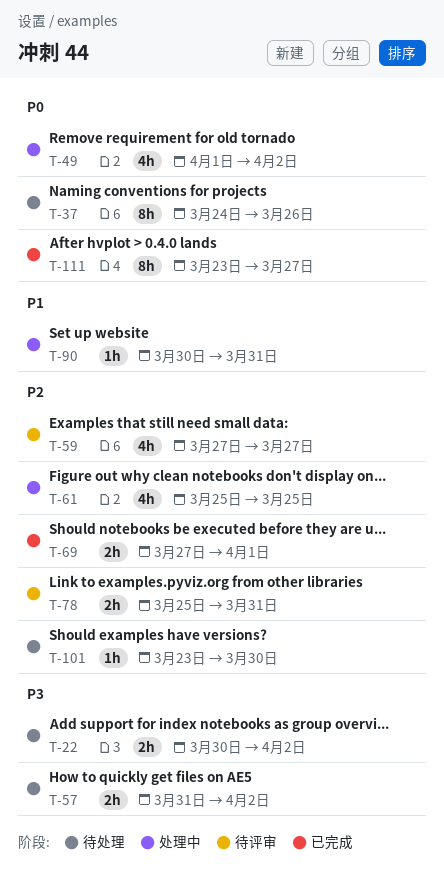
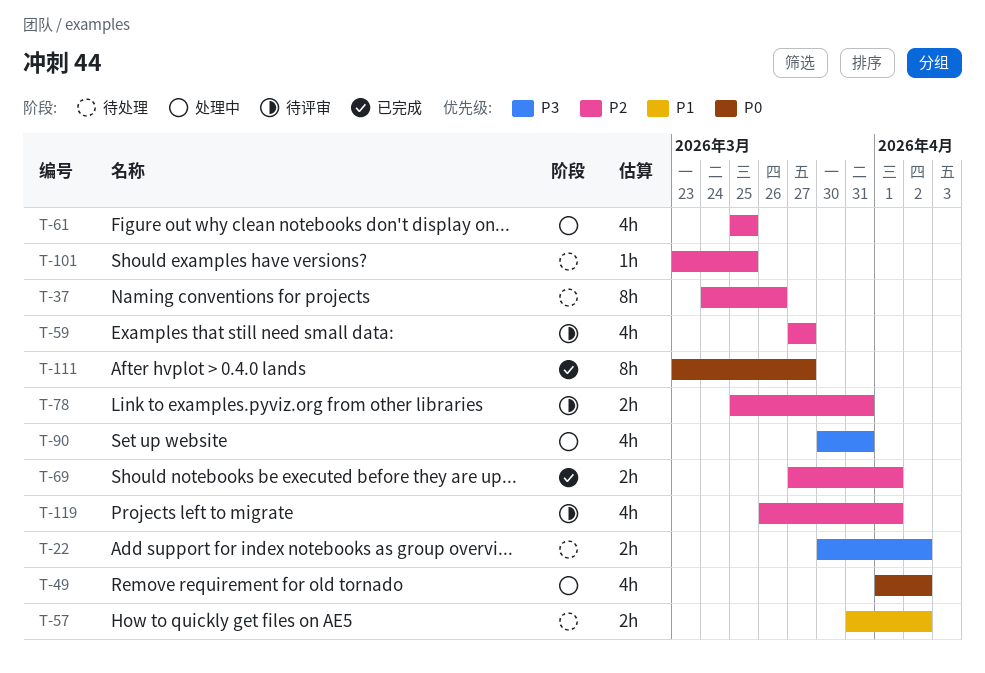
T-37, priority: P0 -> P2
T-57, priority: P3 -> P1
T-90, priority: P1 -> P3
T-90, estimate: 1h -> 4h
T-101, due: Mar 30 -> Mar 25
T-119: none -> present

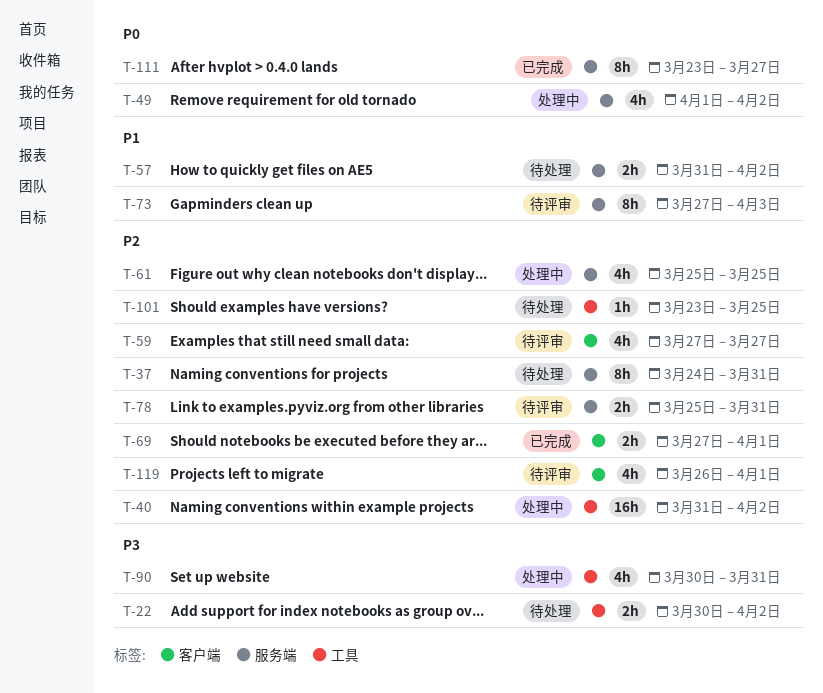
T-37, due: Mar 26 -> Mar 31
T-40: none -> present
T-73: none -> present

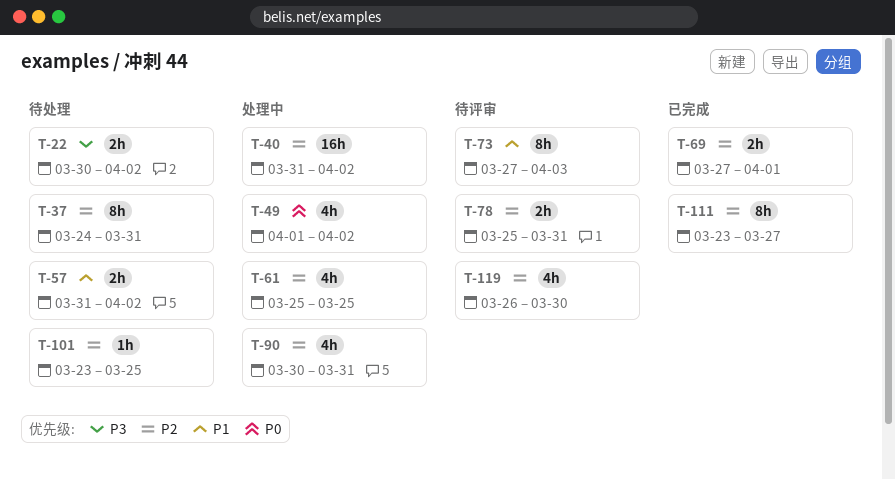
T-59: present -> none
T-90, priority: P3 -> P2
T-111, priority: P0 -> P2
T-119, due: Apr 1 -> Mar 30

